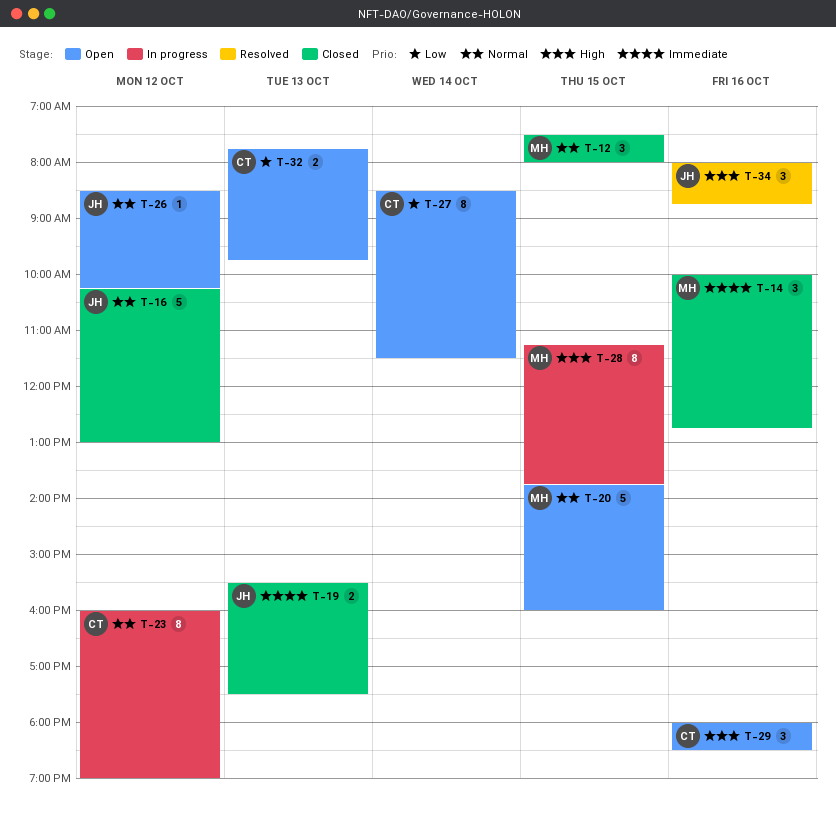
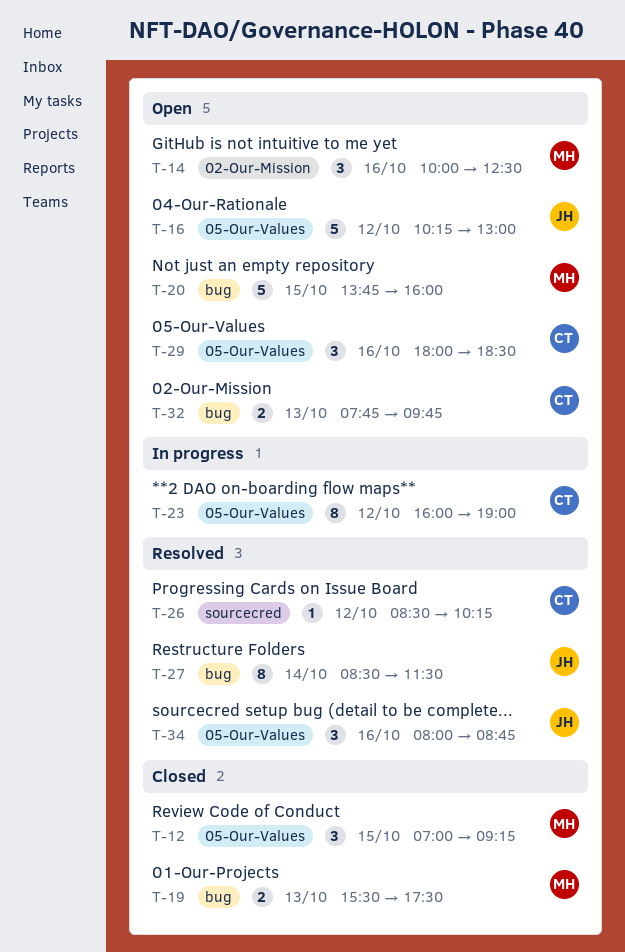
T-12, begins: 07:30 -> 07:00
T-12, ends: 08:00 -> 09:15
T-14, status: Closed -> Open
T-14, ends: 12:45 -> 12:30
T-16, status: Closed -> Open
T-19, owner: JH -> MH
T-26, status: Open -> Resolved
T-26, owner: JH -> CT
T-27, status: Open -> Resolved
T-27, owner: CT -> JH
T-28: present -> none

